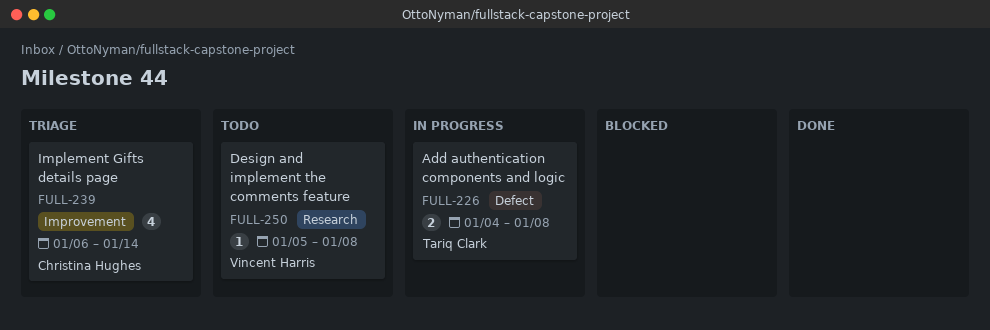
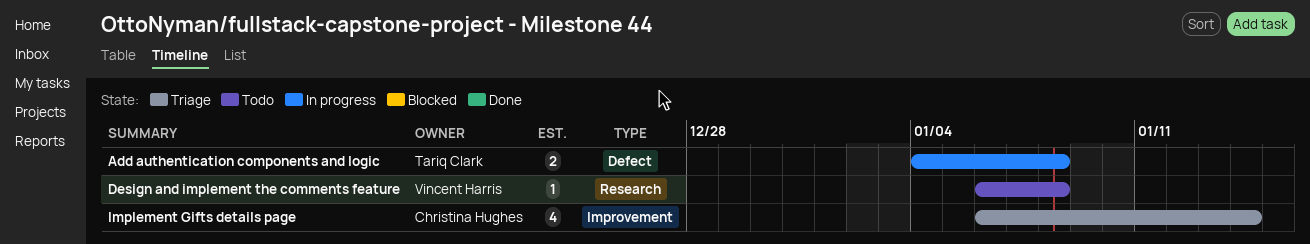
Design and implement the comments feature, start: Jan 5 -> Jan 6

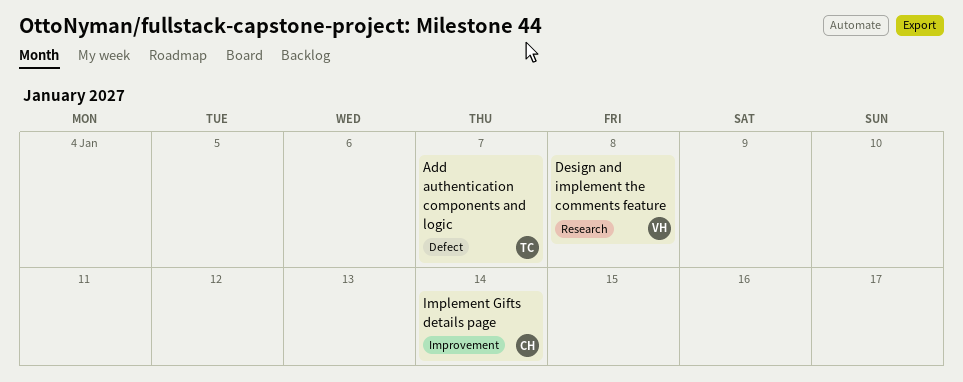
Add authentication components and logic, due: Jan 8 -> Jan 7

